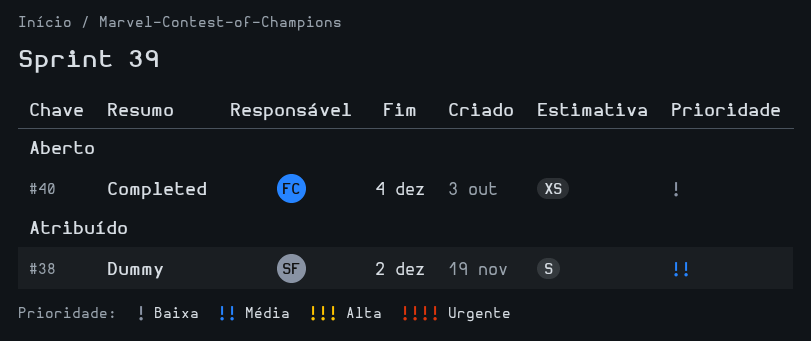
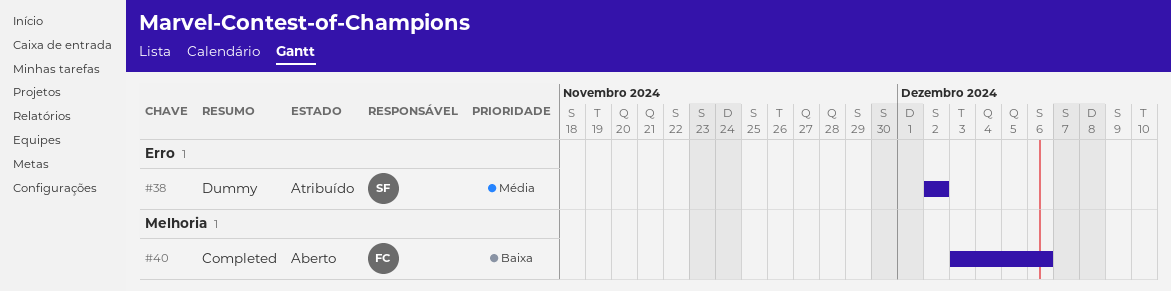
#40, due: Dec 4 -> Dec 6

